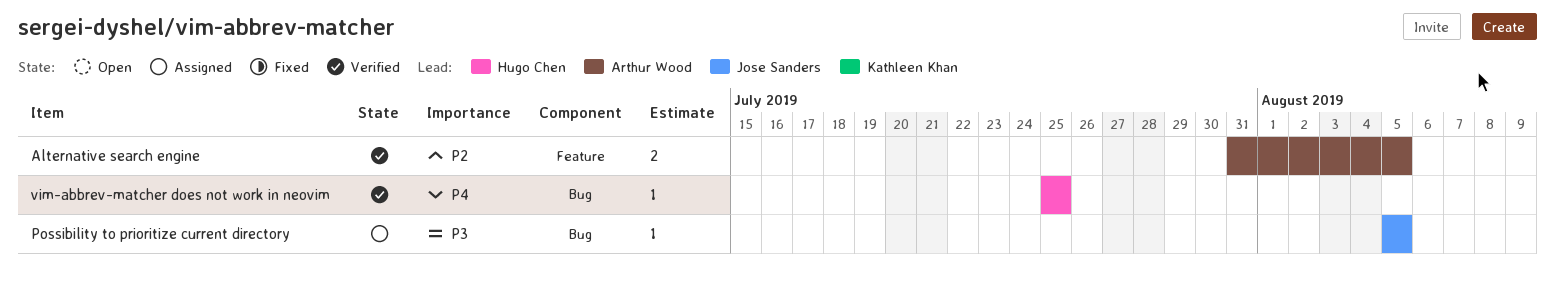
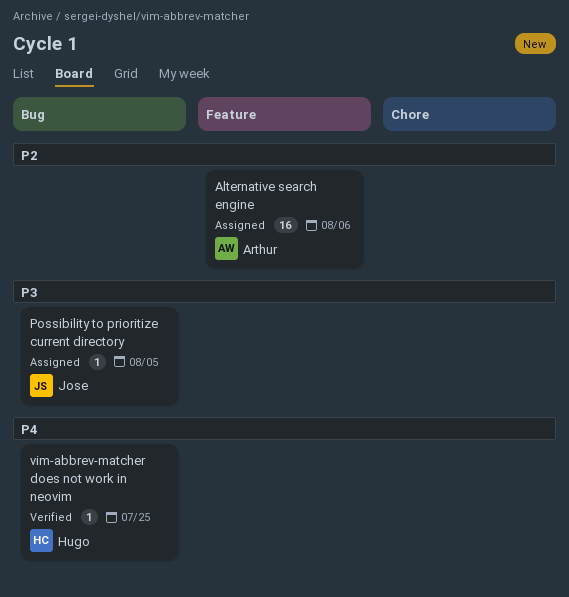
Alternative search engine, status: Verified -> Assigned
Alternative search engine, estimate: 2 -> 16
Alternative search engine, due: Aug 5 -> Aug 6

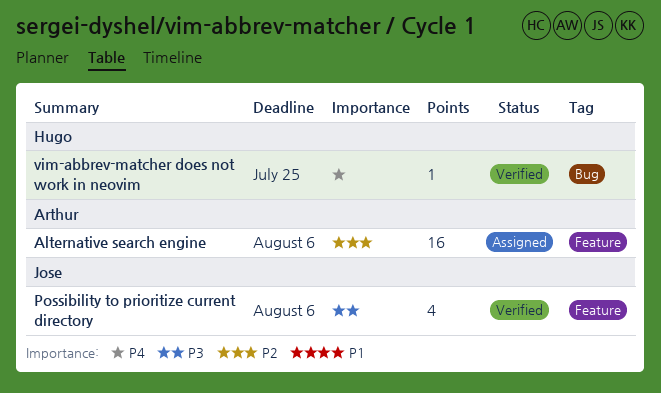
Possibility to prioritize current directory, status: Assigned -> Verified
Possibility to prioritize current directory, label: Bug -> Feature
Possibility to prioritize current directory, estimate: 1 -> 4
Possibility to prioritize current directory, due: Aug 5 -> Aug 6

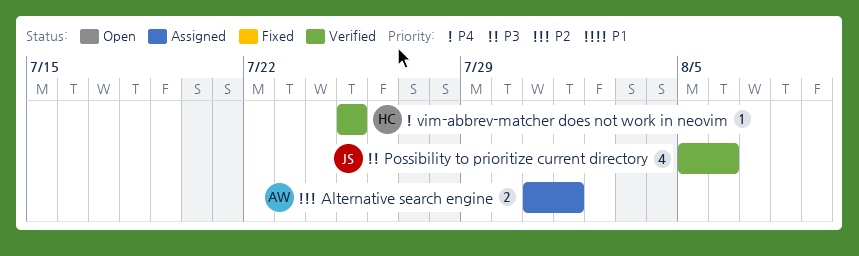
Alternative search engine, estimate: 16 -> 2
Alternative search engine, due: Aug 6 -> Aug 1

